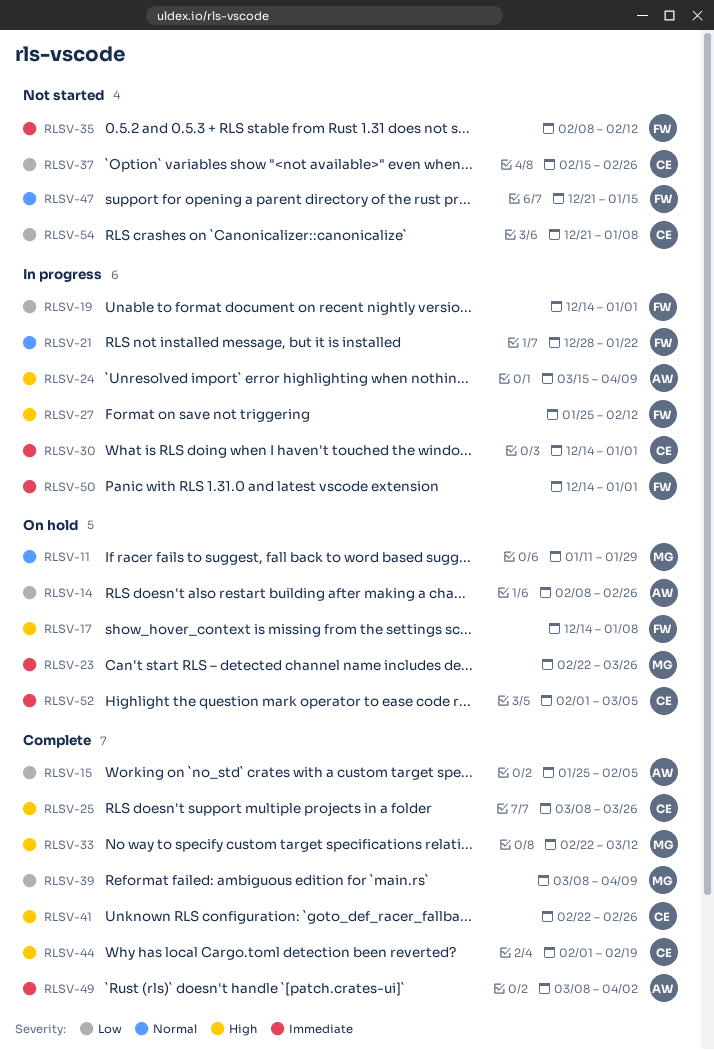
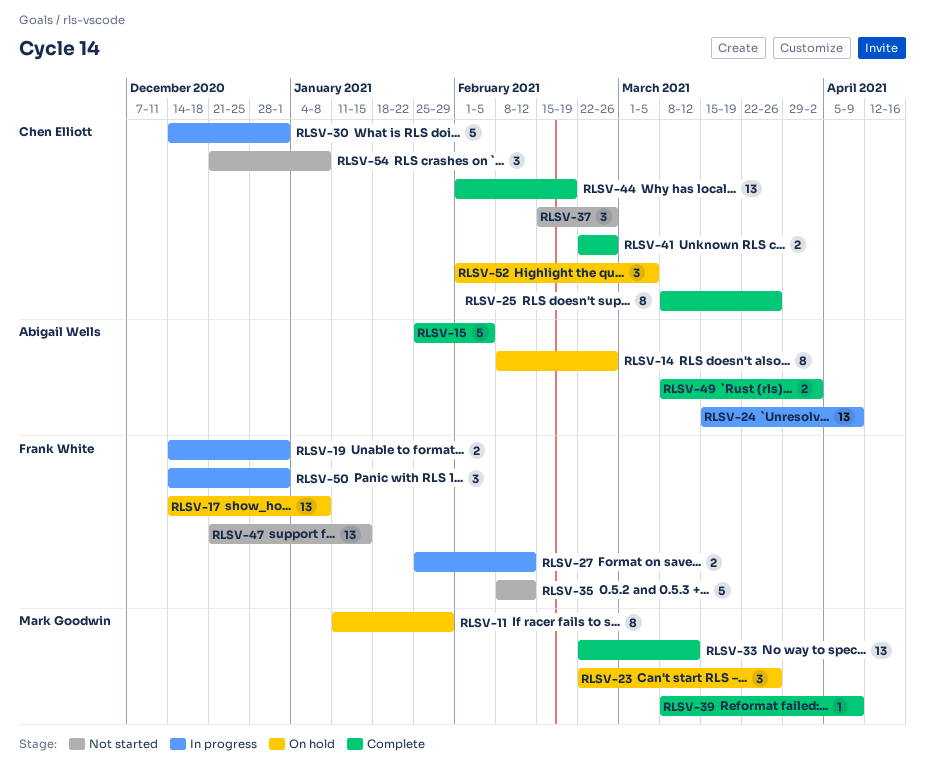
RLSV-21: present -> none

